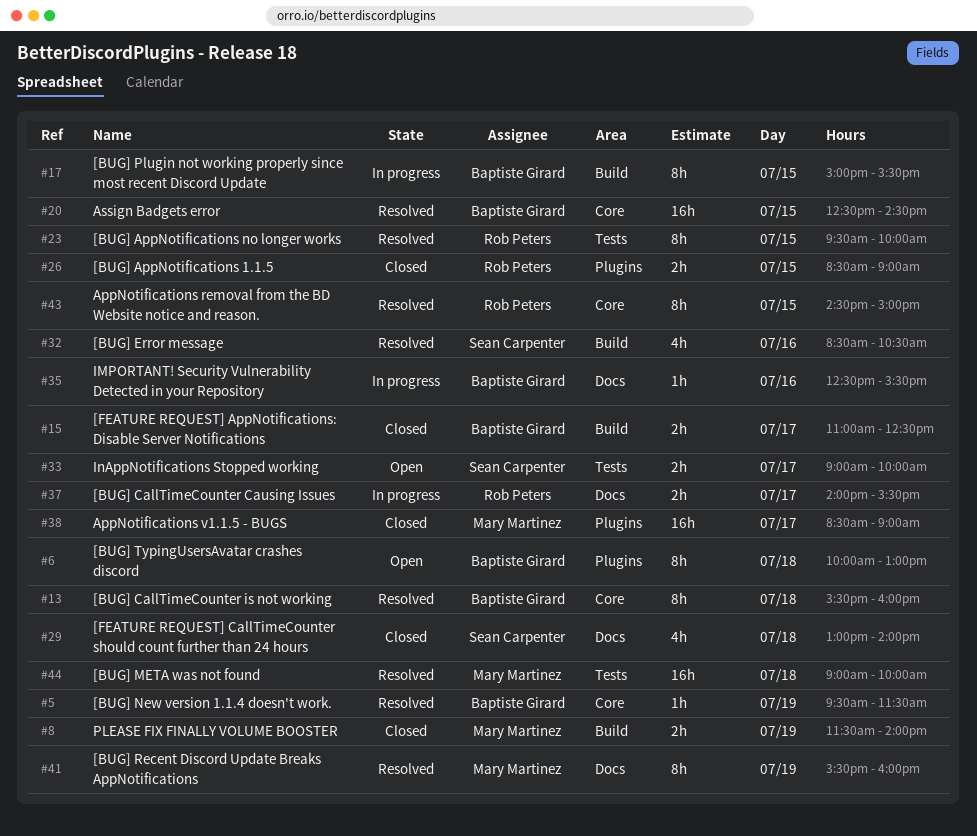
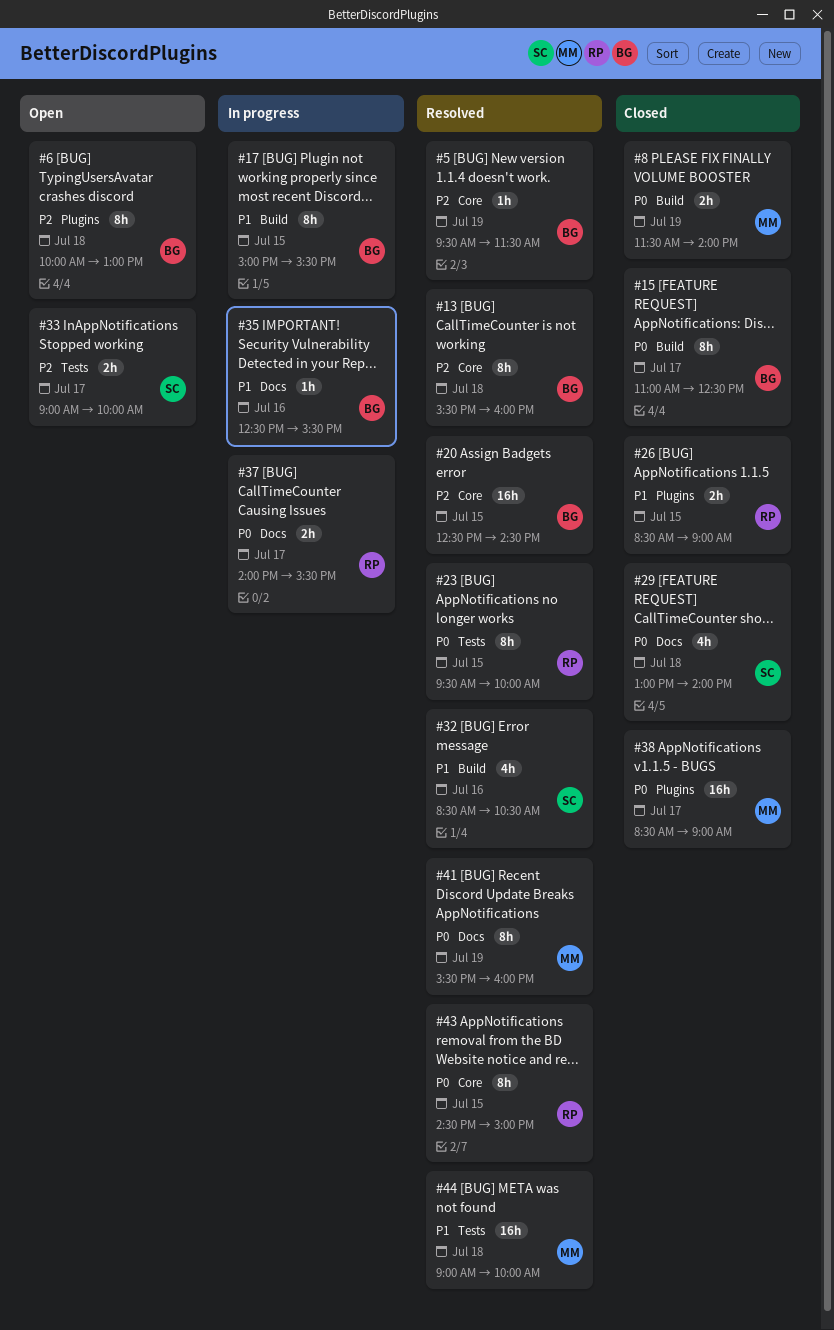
#15, estimate: 2h -> 8h

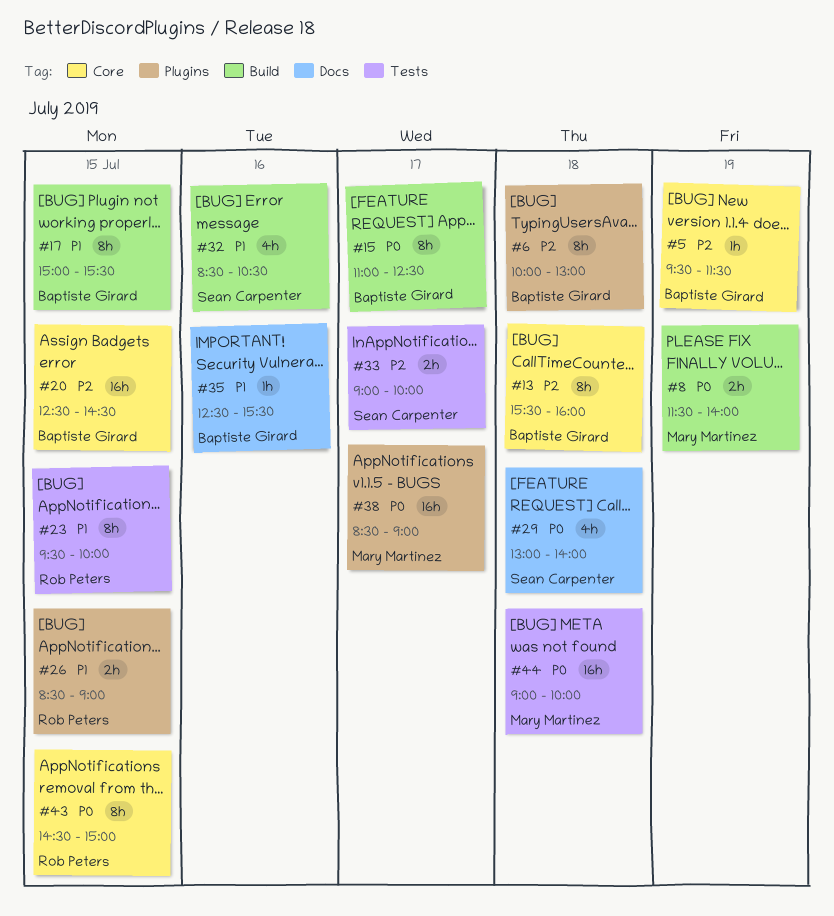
#23, priority: P0 -> P1
#37: present -> none
#41: present -> none
#44, priority: P1 -> P0

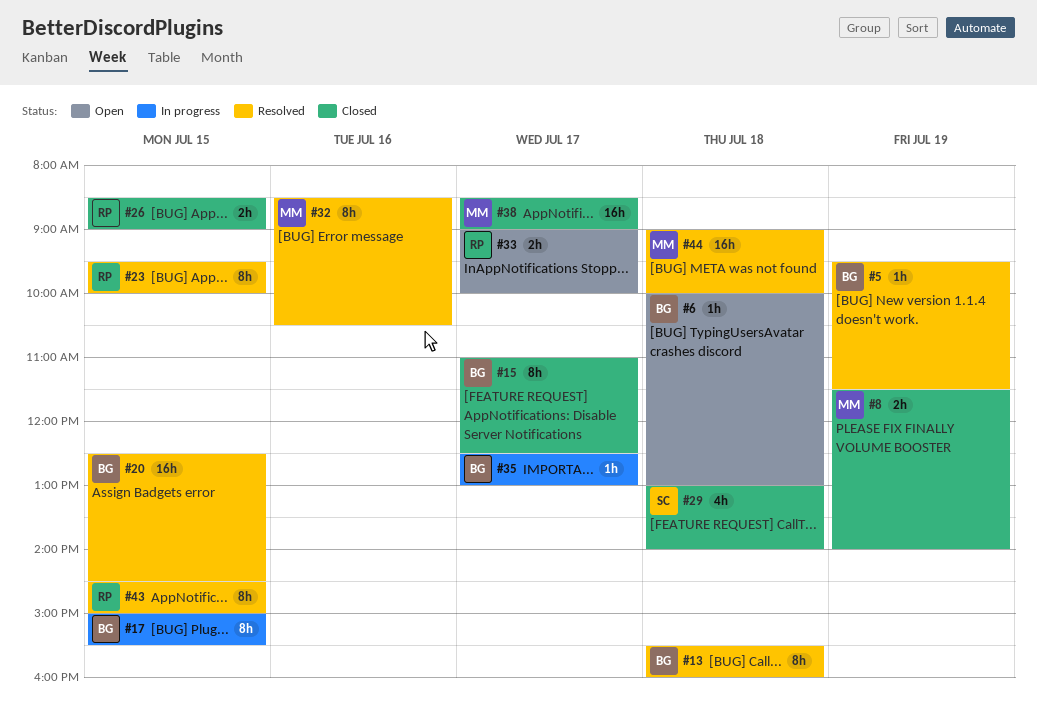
#6, estimate: 8h -> 1h
#32, owner: Sean Carpenter -> Mary Martinez
#32, estimate: 4h -> 8h
#33, owner: Sean Carpenter -> Rob Peters
#35, day: Jul 16 -> Jul 17
#35, ends: 15:30 -> 13:00

